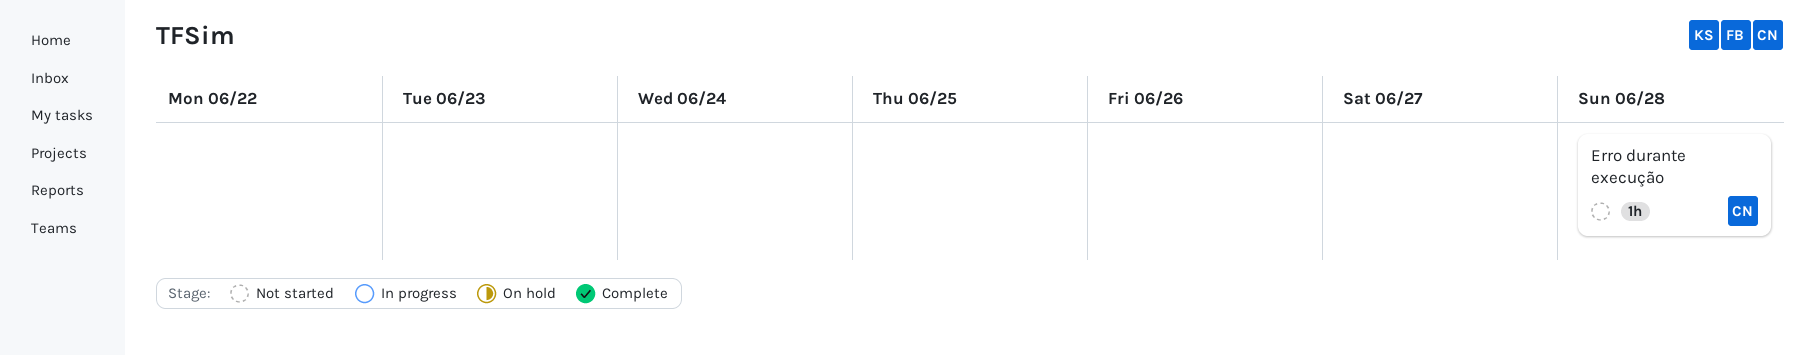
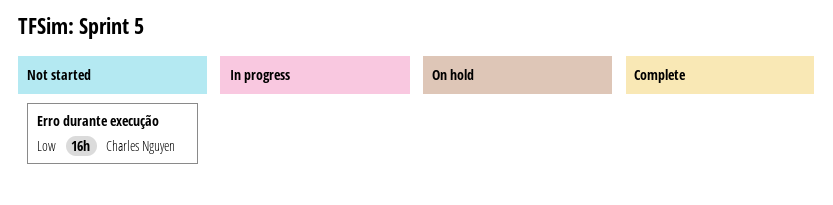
Erro durante execução, estimate: 1h -> 16h

